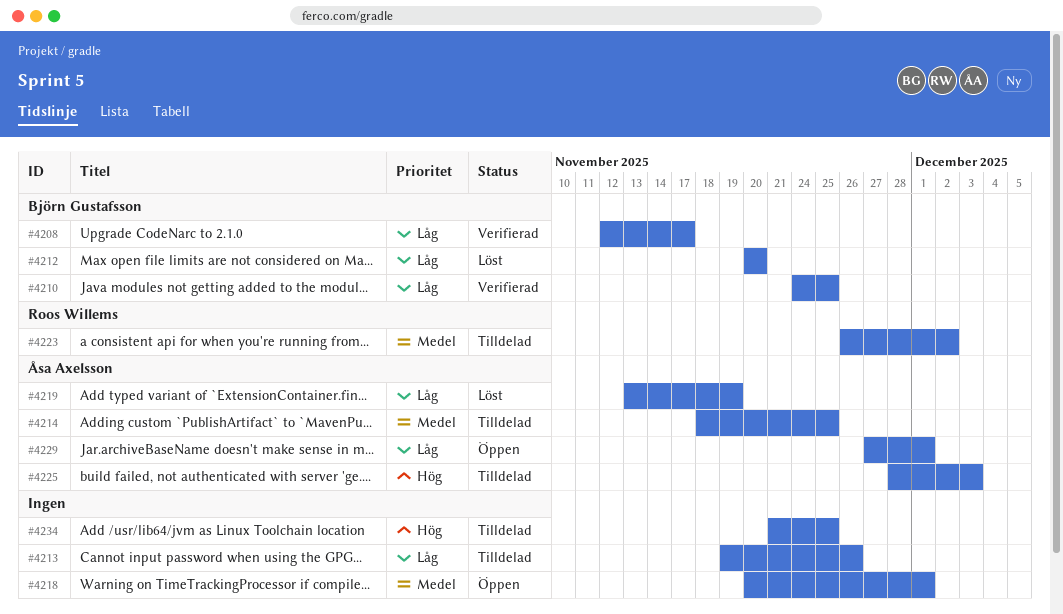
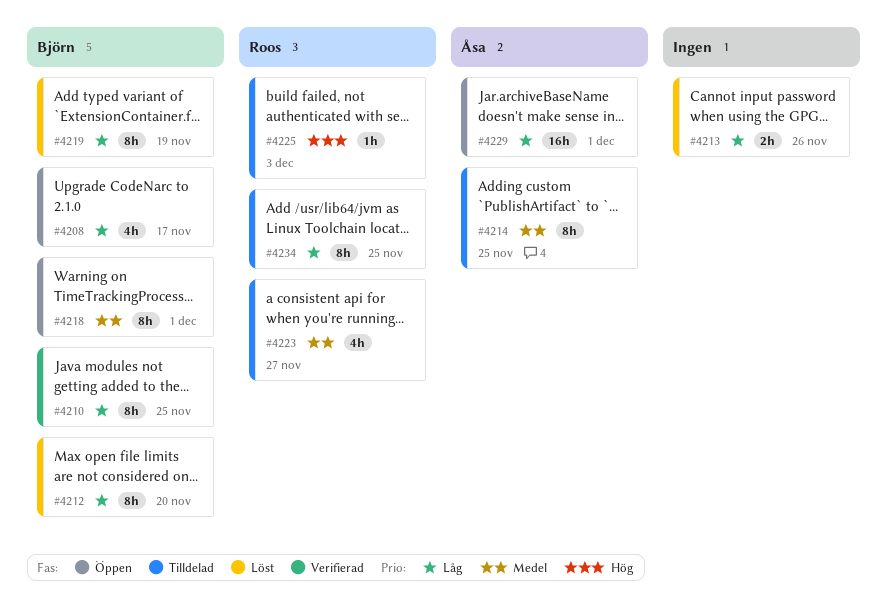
#4208, status: Verifierad -> Öppen
#4213, status: Tilldelad -> Löst
#4218, owner: none -> Björn Gustafsson
#4219, owner: Åsa Axelsson -> Björn Gustafsson
#4223, due: Dec 2 -> Nov 27
#4225, owner: Åsa Axelsson -> Roos Willems
#4234, owner: none -> Roos Willems
#4234, priority: Hög -> Låg

